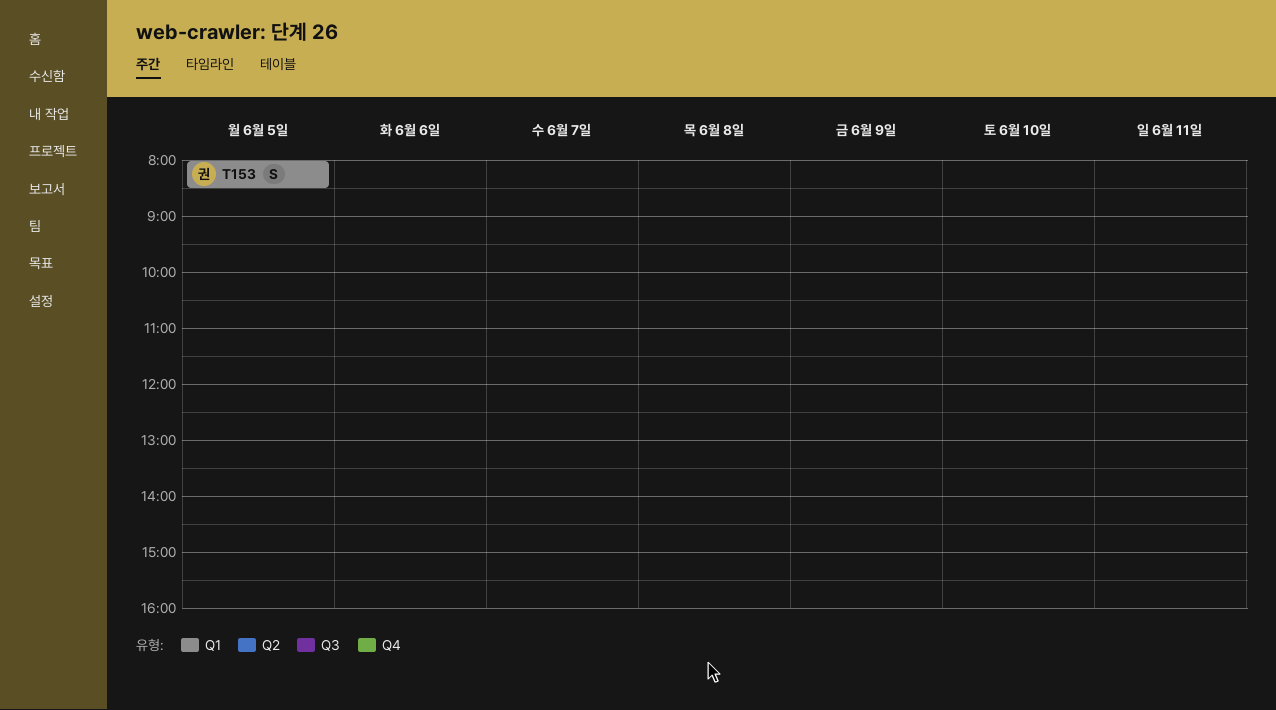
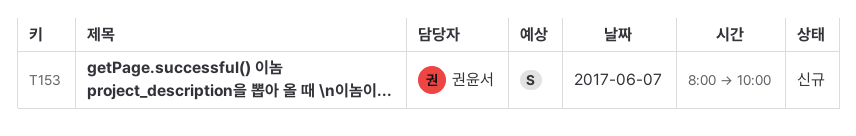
T153, day: Jun 5 -> Jun 7
T153, ends: 08:30 -> 10:00

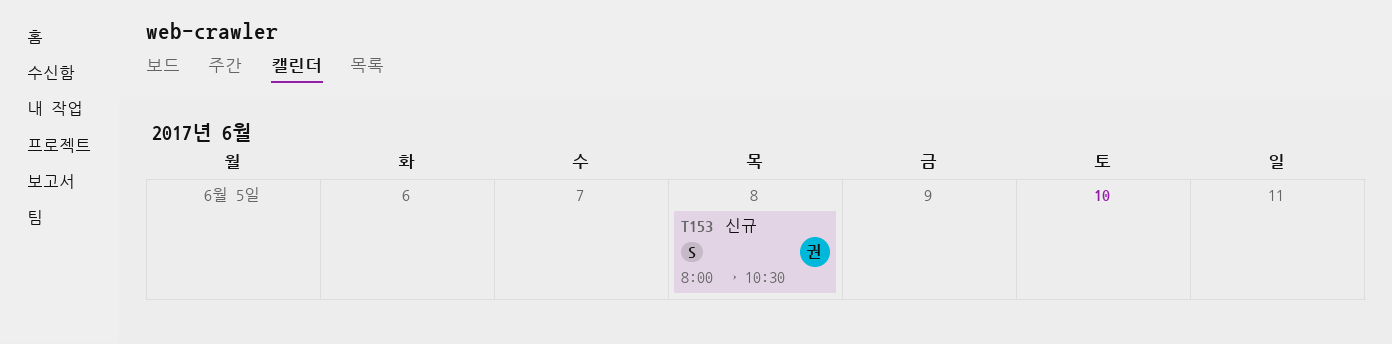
T153, day: Jun 7 -> Jun 8
T153, ends: 10:00 -> 10:30

